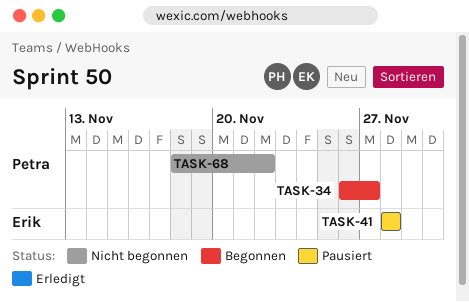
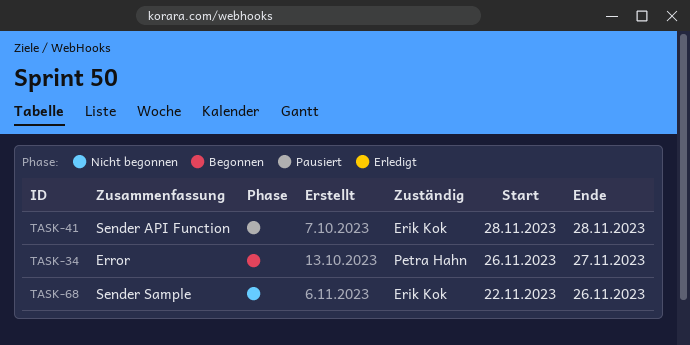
TASK-68, owner: Petra Hahn -> Erik Kok
TASK-68, start: Nov 18 -> Nov 22
TASK-68, due: Nov 22 -> Nov 26

